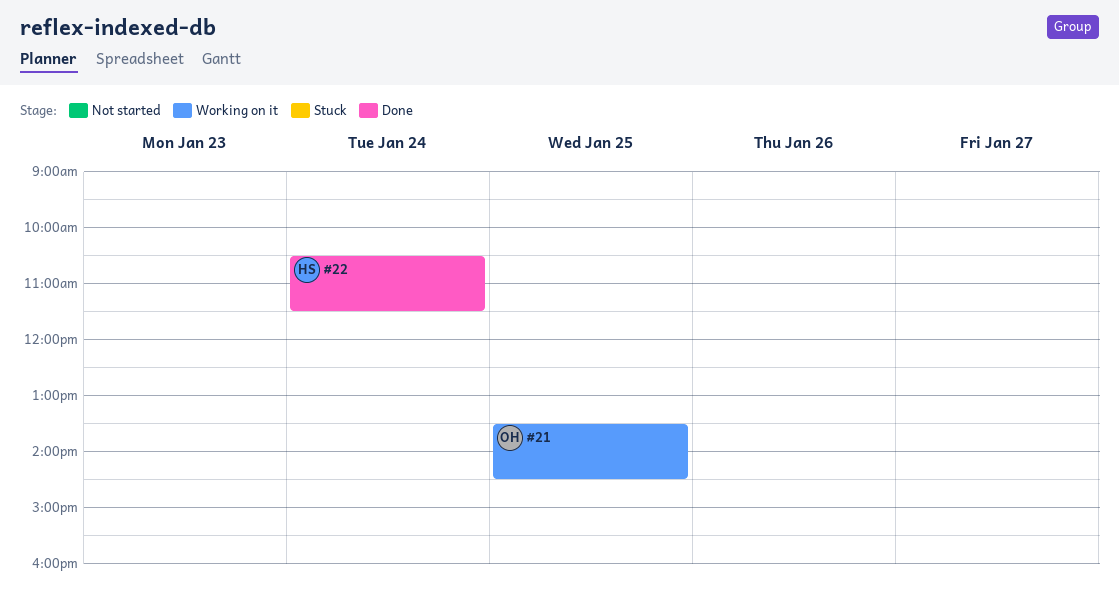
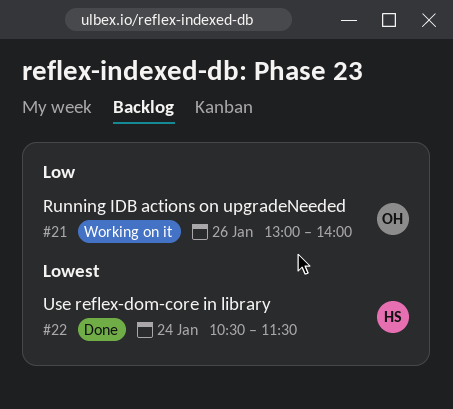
#21, day: Jan 25 -> Jan 26
#21, begins: 13:30 -> 13:00
#21, ends: 14:30 -> 14:00

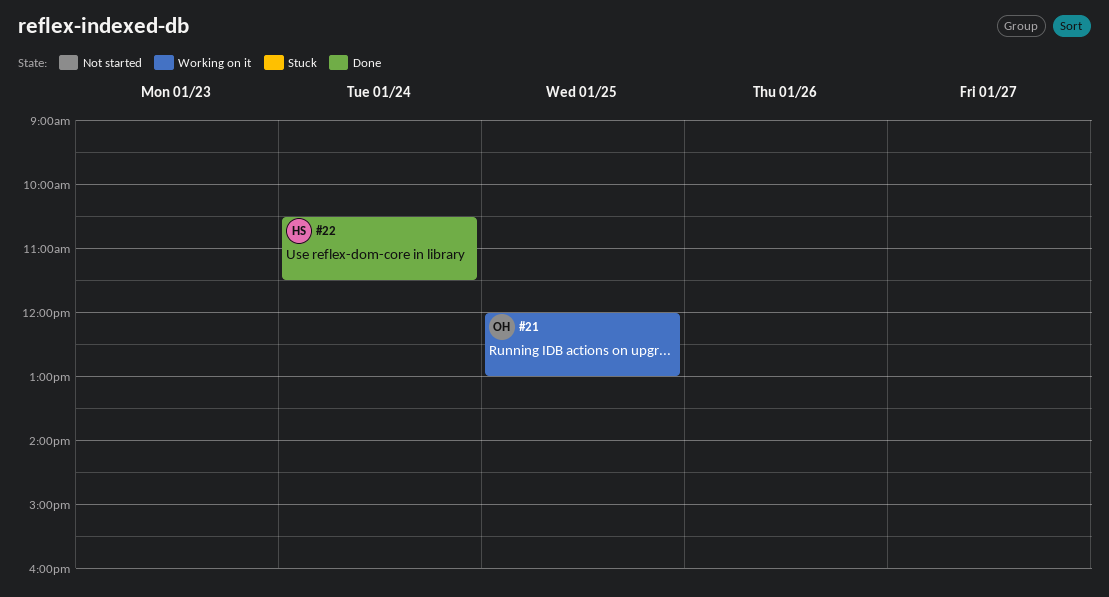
#21, day: Jan 26 -> Jan 25
#21, begins: 13:00 -> 12:00
#21, ends: 14:00 -> 13:00

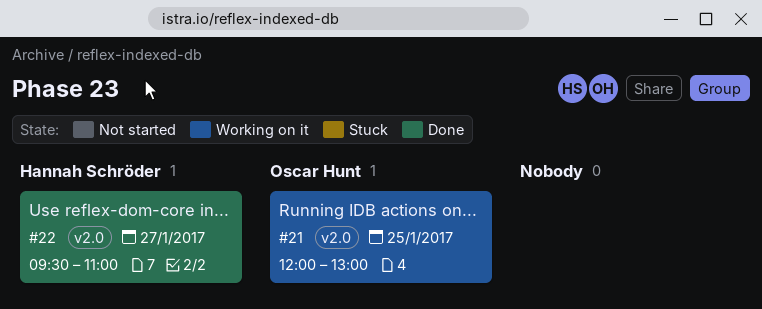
#22, day: Jan 24 -> Jan 27
#22, begins: 10:30 -> 09:30
#22, ends: 11:30 -> 11:00

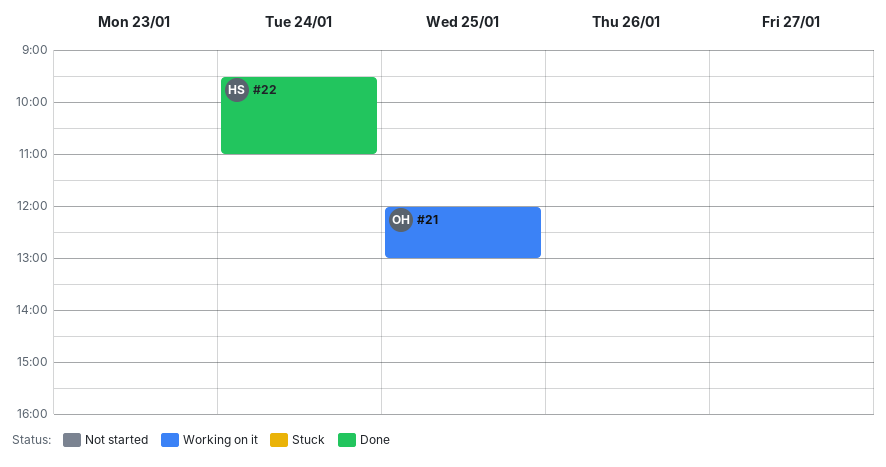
#22, day: Jan 27 -> Jan 24

